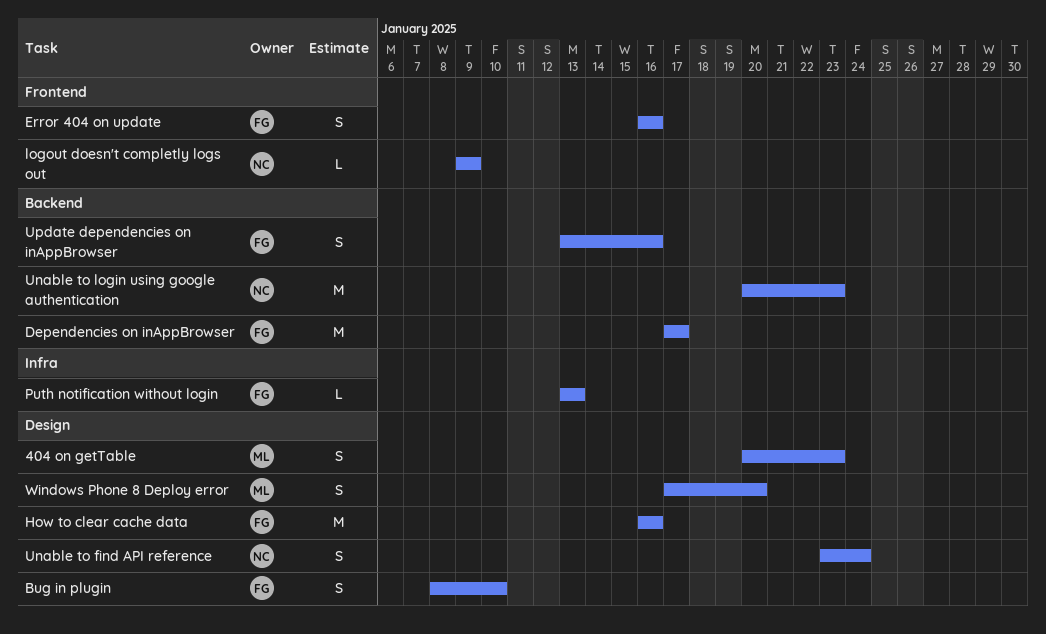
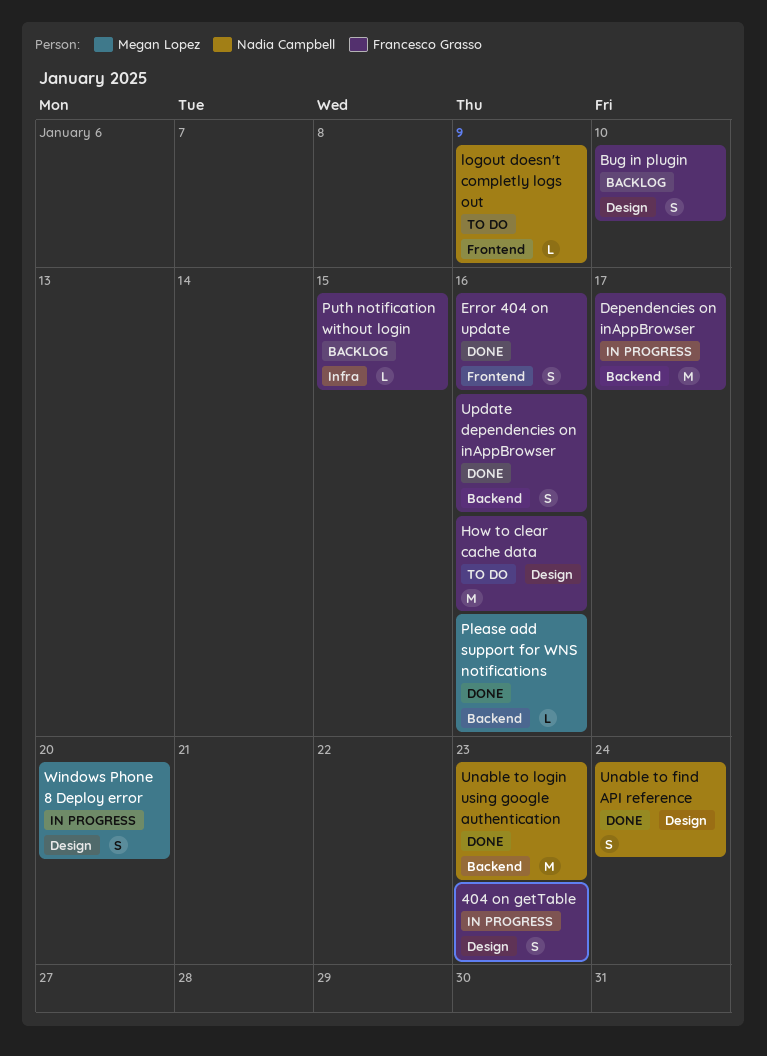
404 on getTable, owner: Megan Lopez -> Francesco Grasso
Please add support for WNS notifications: none -> present
Puth notification without login, due: Jan 13 -> Jan 15

